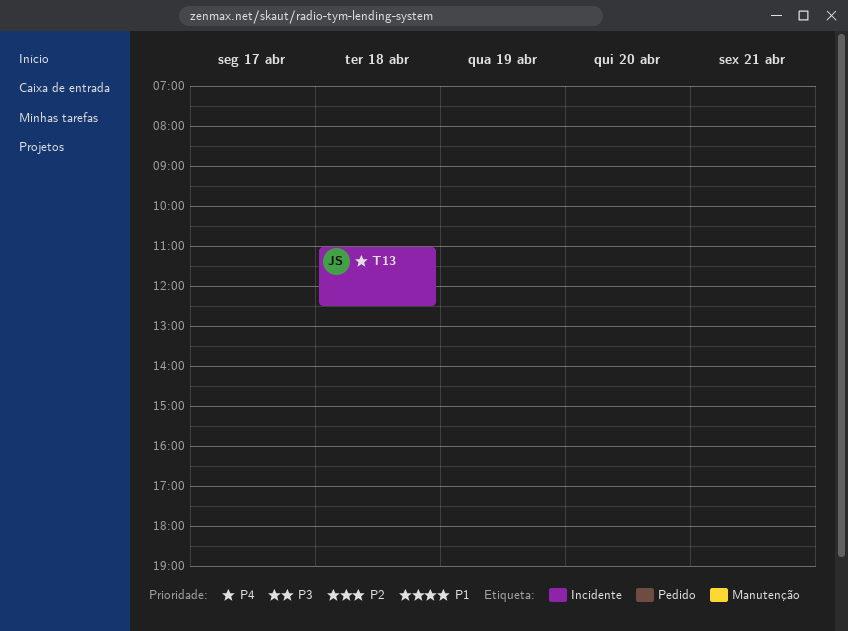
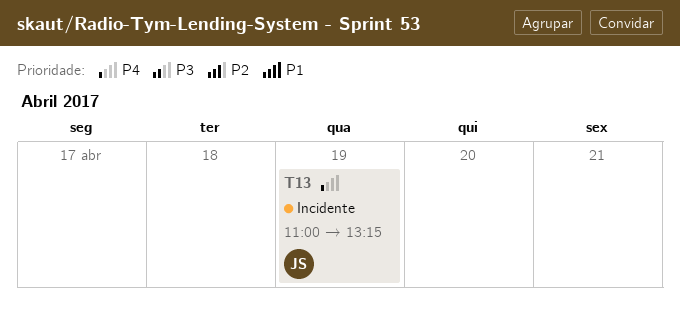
T13, day: Apr 18 -> Apr 19
T13, ends: 12:30 -> 13:15

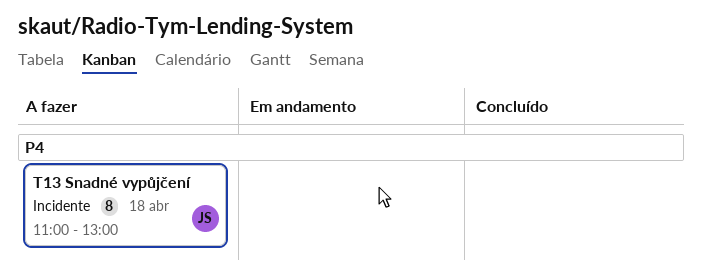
T13, day: Apr 19 -> Apr 18
T13, ends: 13:15 -> 13:00

